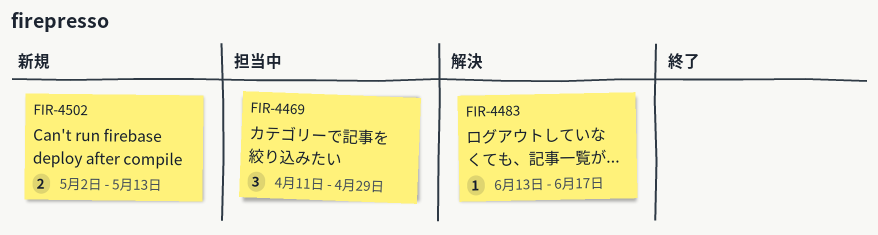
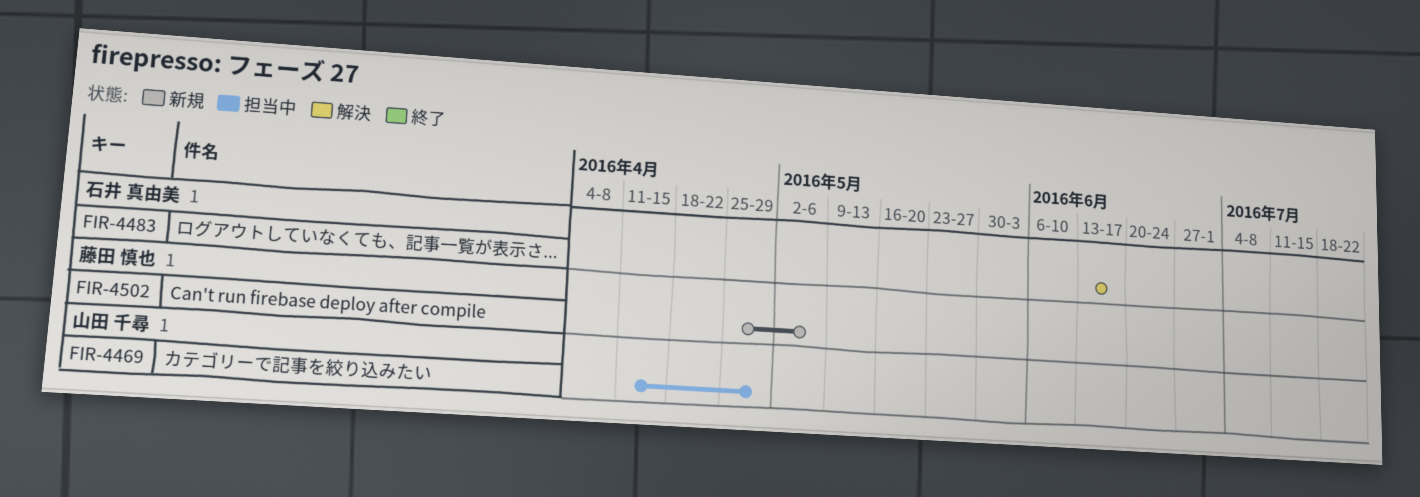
FIR-4502, start: May 2 -> Apr 25
FIR-4502, due: May 13 -> May 6

